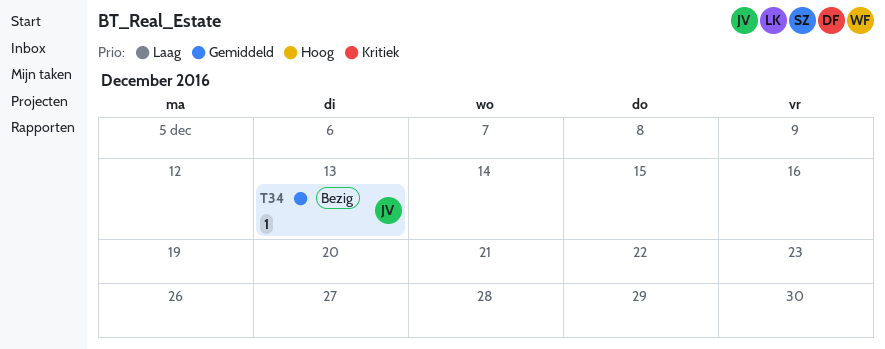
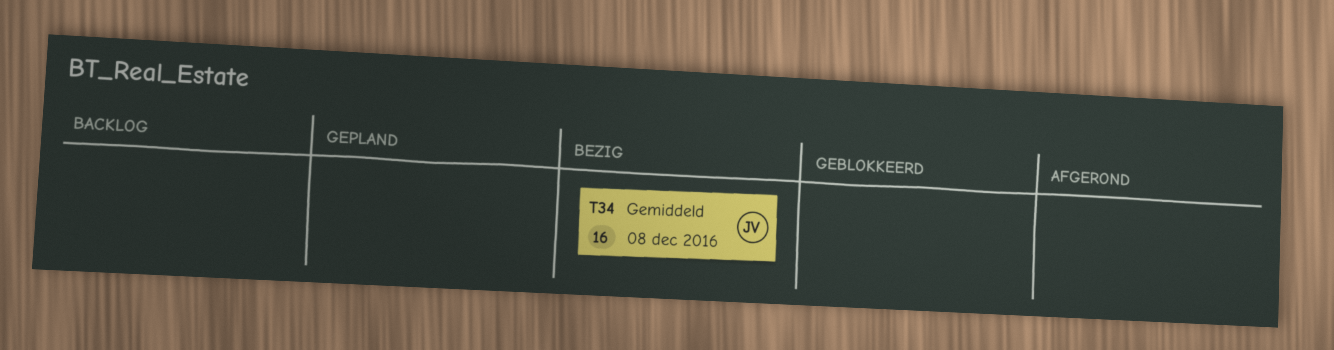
T34, estimate: 1 -> 16
T34, due: Dec 13 -> Dec 8

